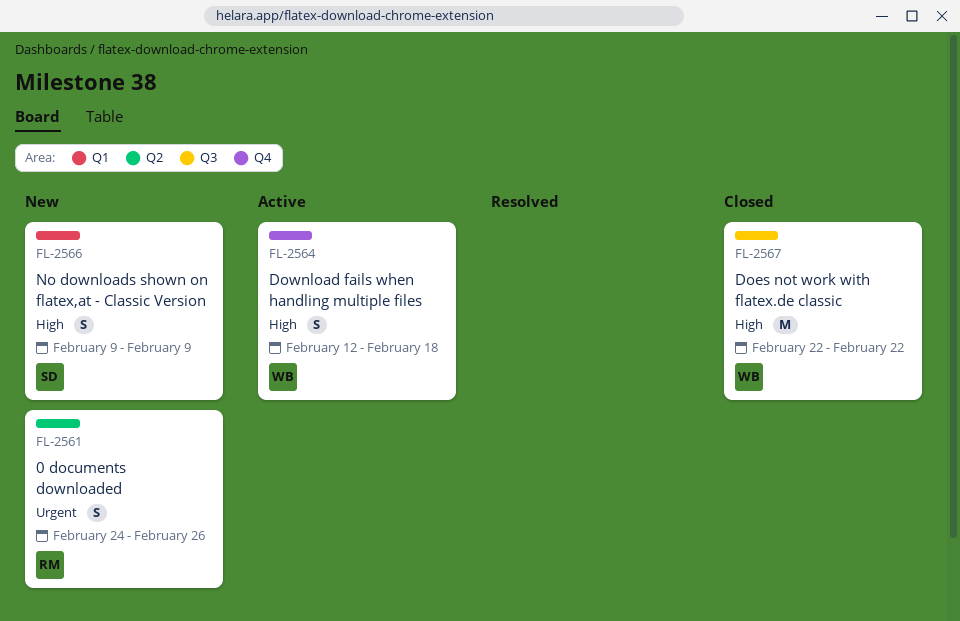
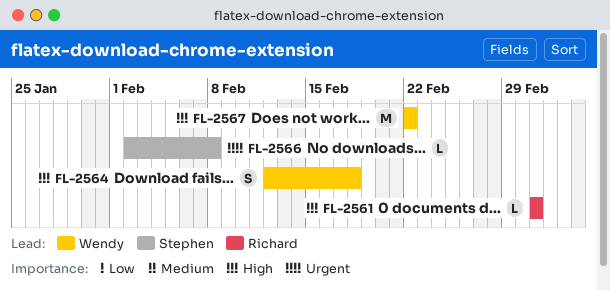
FL-2561, priority: Urgent -> High
FL-2561, estimate: S -> L
FL-2561, start: Feb 24 -> Mar 2
FL-2561, due: Feb 26 -> Mar 2
FL-2566, priority: High -> Urgent
FL-2566, estimate: S -> L
FL-2566, start: Feb 9 -> Feb 2
FL-2566, due: Feb 9 -> Feb 8

